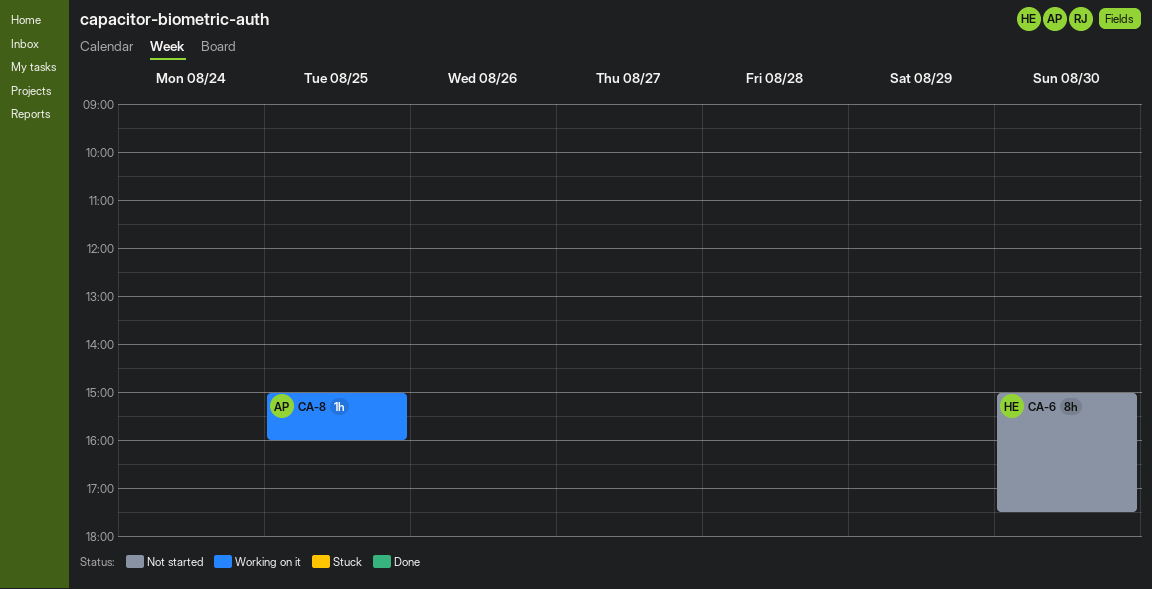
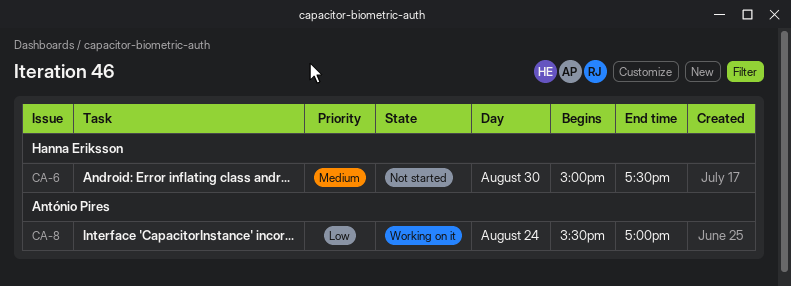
CA-8, day: Aug 25 -> Aug 24
CA-8, begins: 15:00 -> 15:30
CA-8, ends: 16:00 -> 17:00

